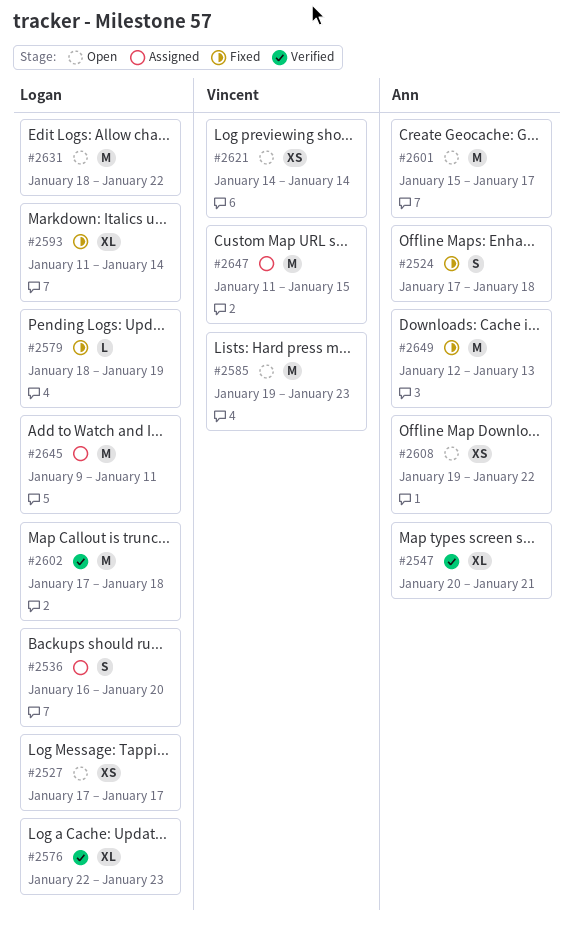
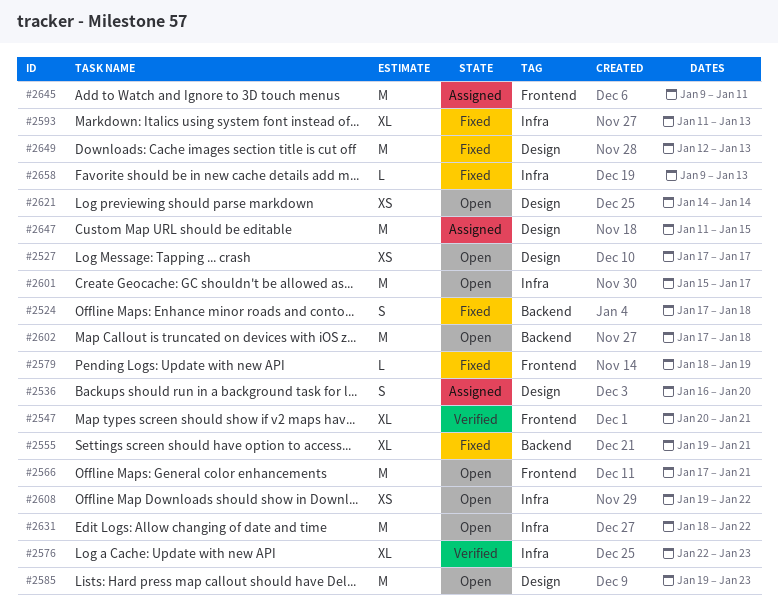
#2555: none -> present
#2566: none -> present
#2593, due: Jan 14 -> Jan 13
#2602, status: Verified -> Open
#2658: none -> present

